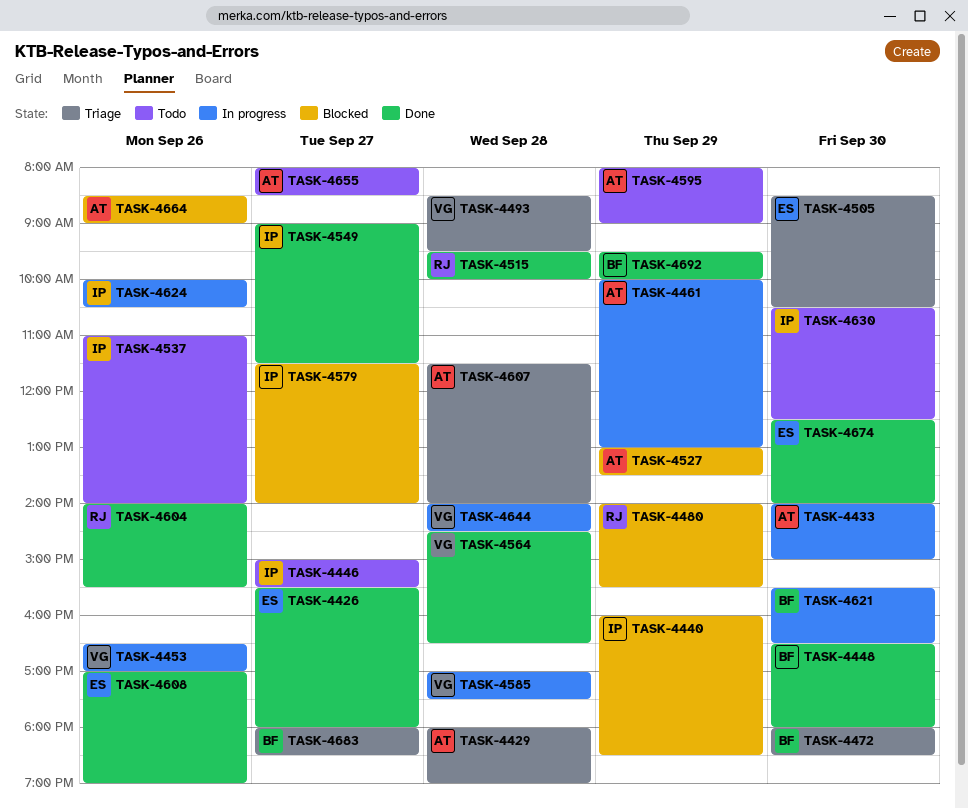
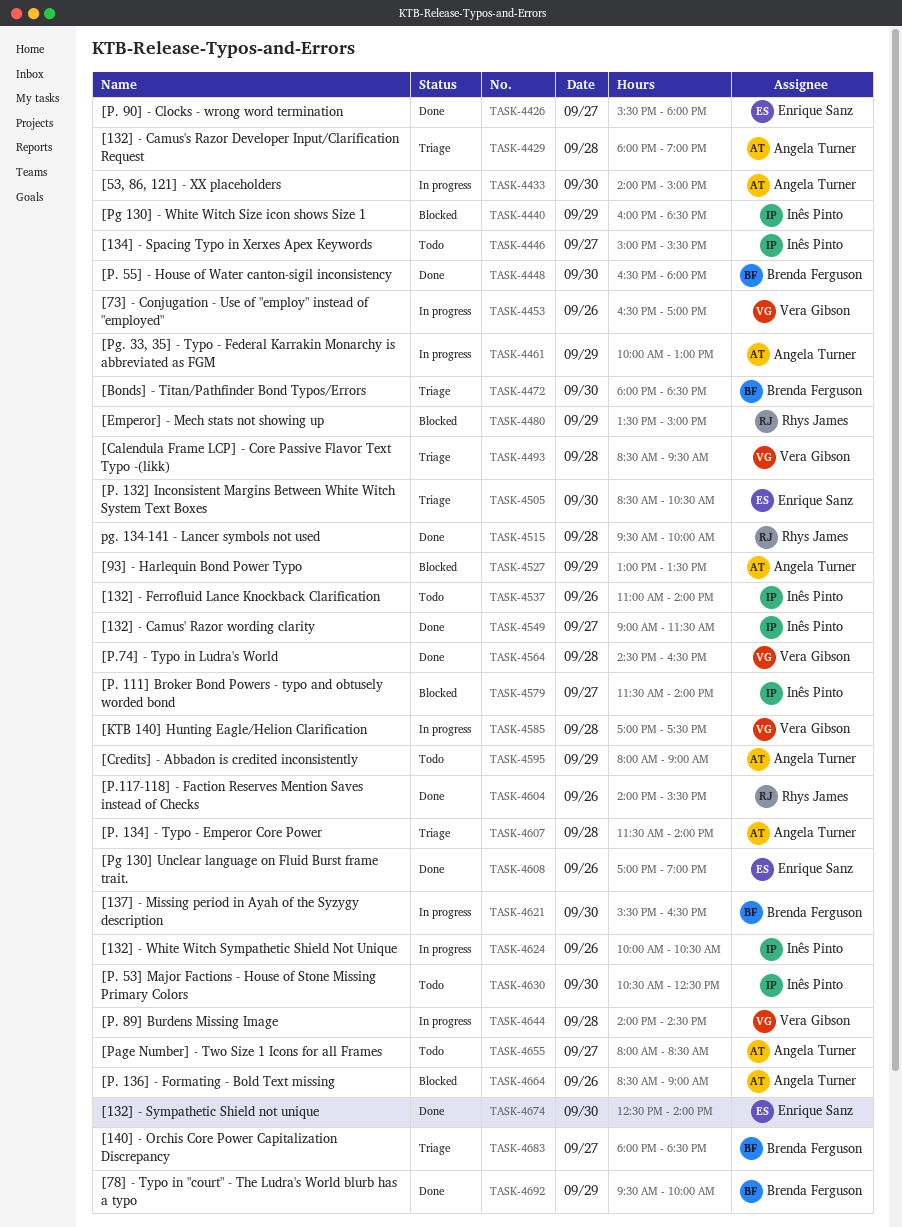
TASK-4480, begins: 14:00 -> 13:30
TASK-4480, ends: 15:30 -> 15:00

